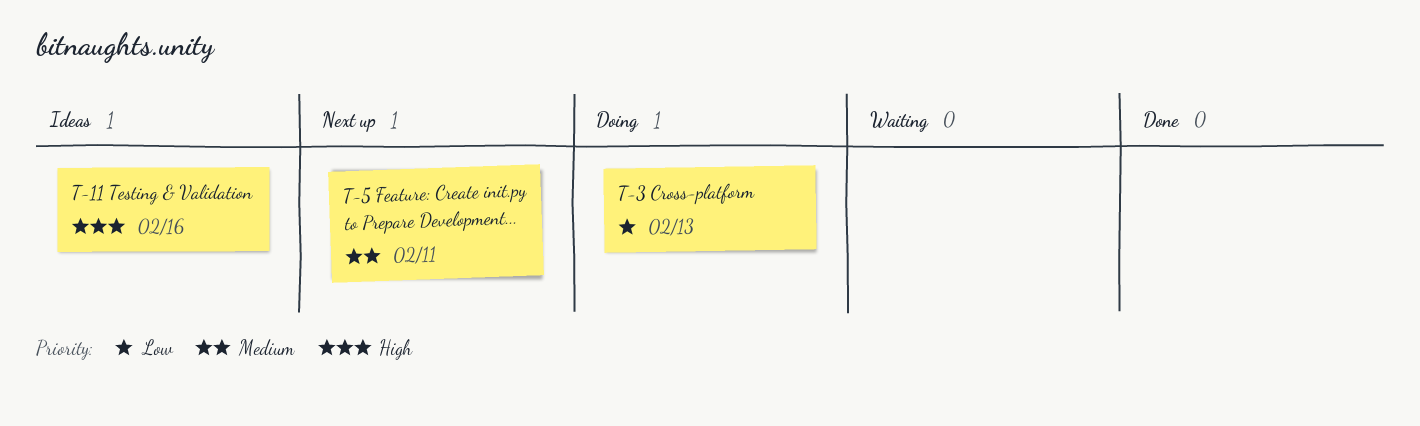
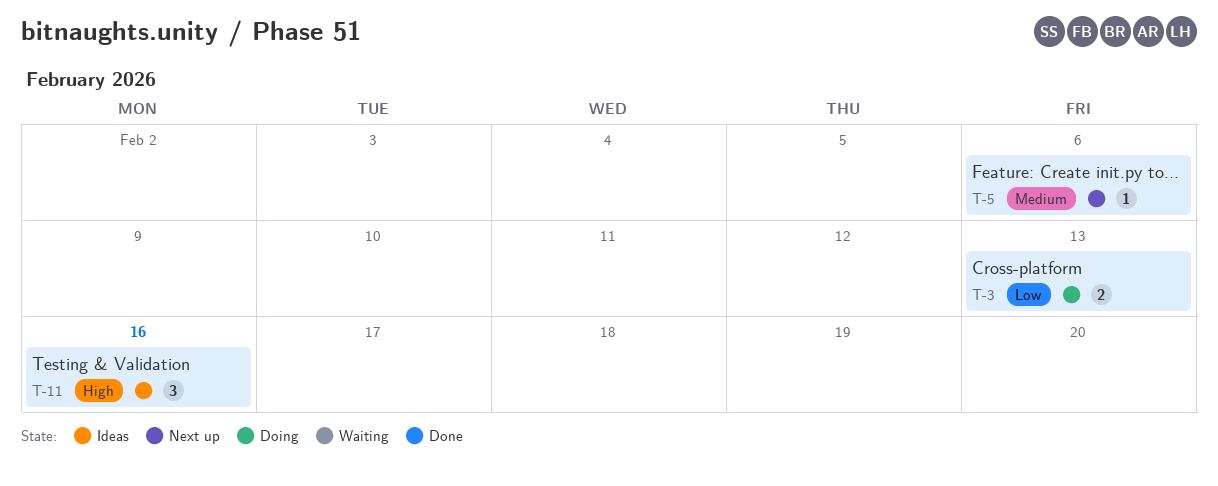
T-5, due: Feb 11 -> Feb 6

